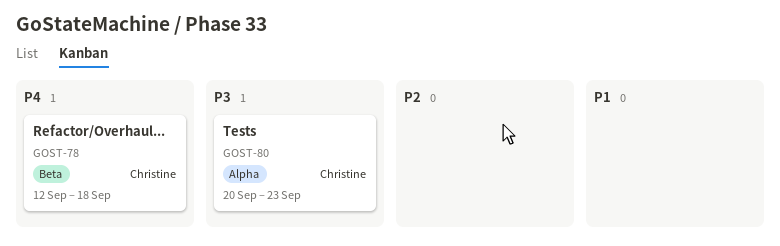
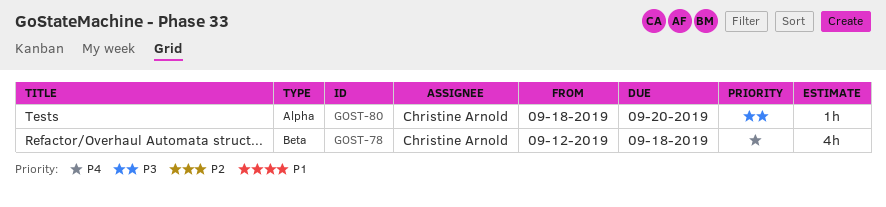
GOST-80, start: Sep 20 -> Sep 18
GOST-80, due: Sep 23 -> Sep 20

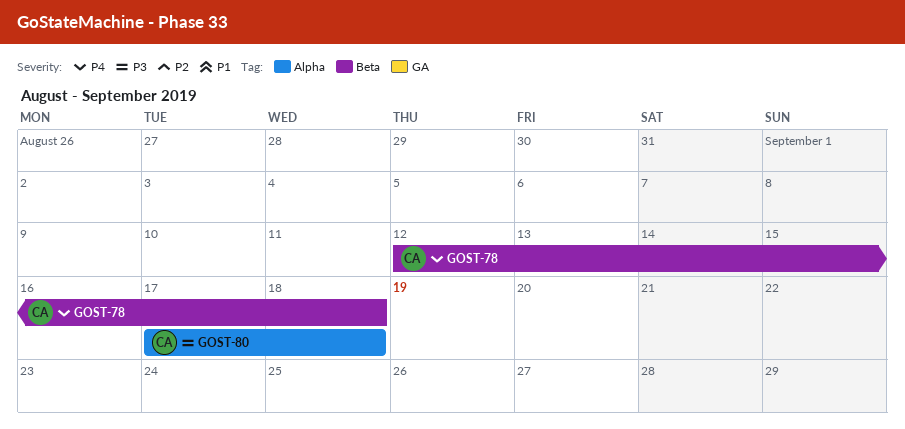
GOST-80, start: Sep 18 -> Sep 17
GOST-80, due: Sep 20 -> Sep 18

